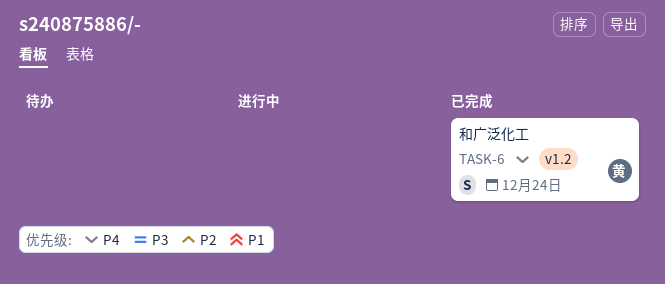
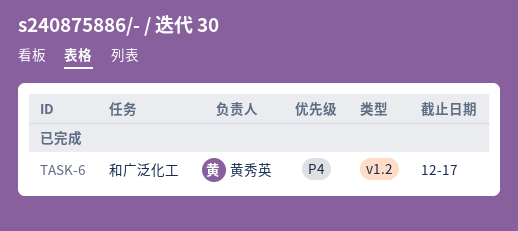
TASK-6, due: Dec 24 -> Dec 17

